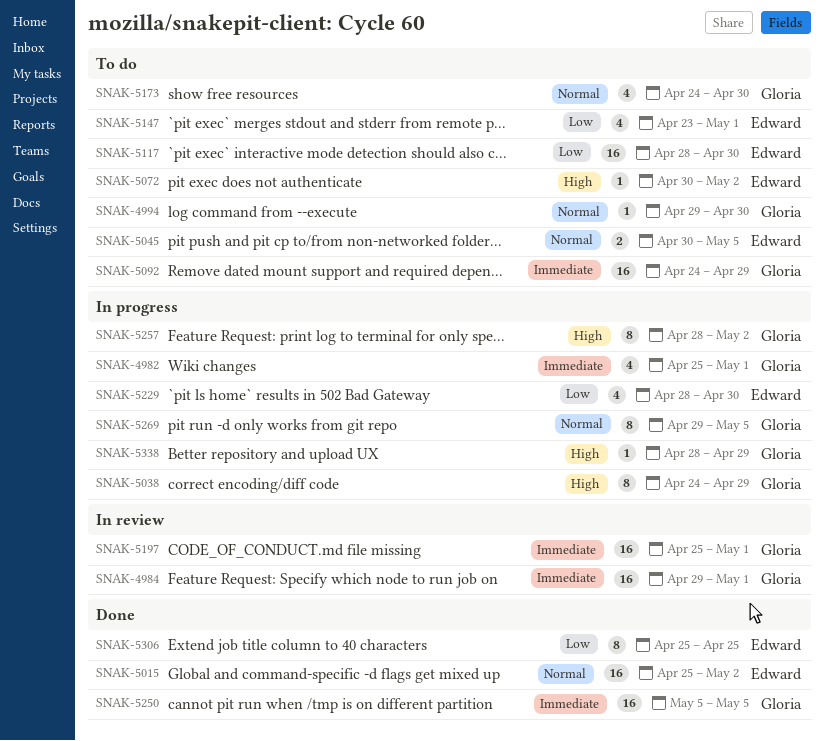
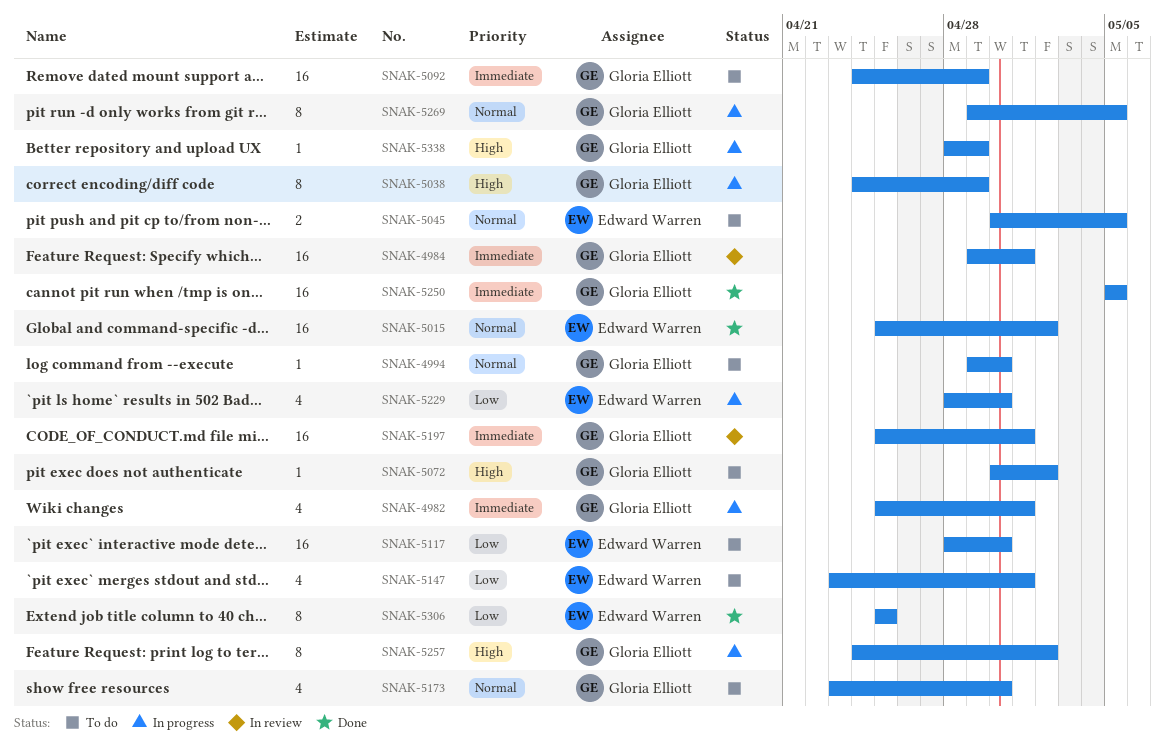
SNAK-5072, owner: Edward Warren -> Gloria Elliott
SNAK-5173, start: Apr 24 -> Apr 23
SNAK-5257, start: Apr 28 -> Apr 24

